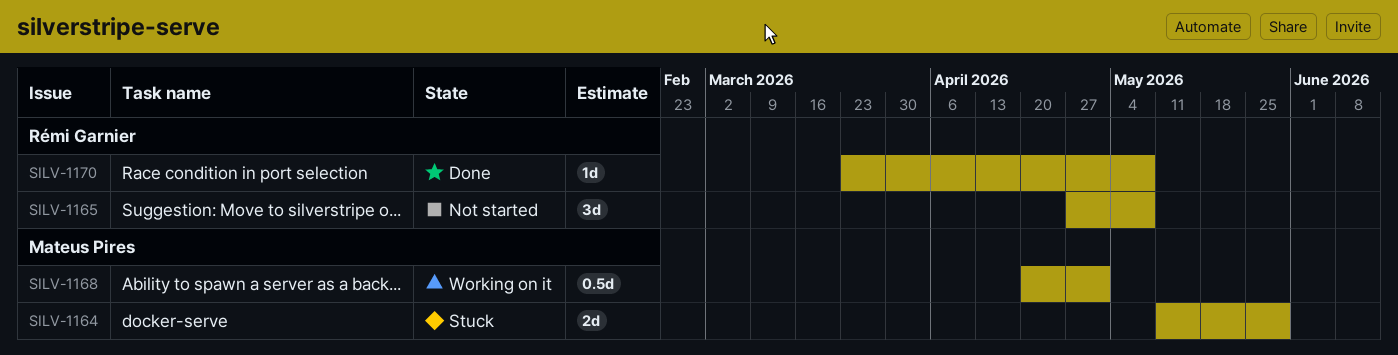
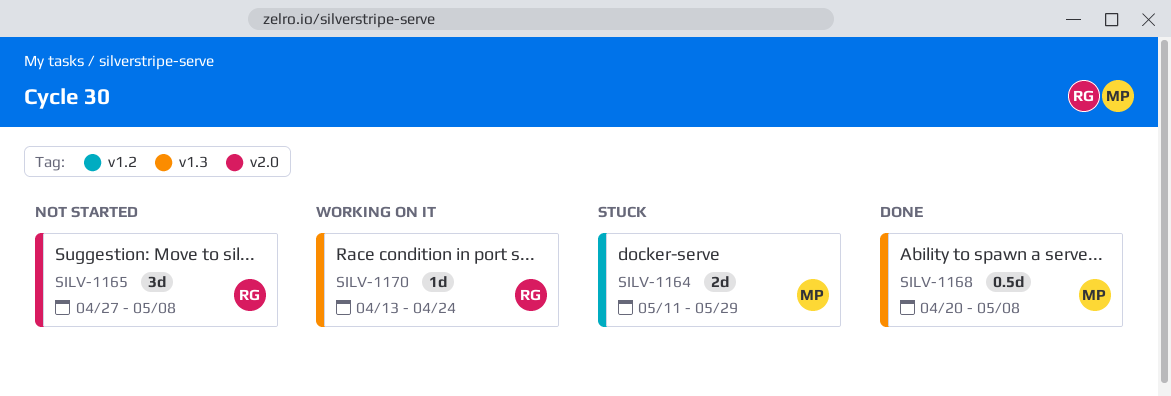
SILV-1168, status: Working on it -> Done
SILV-1168, due: May 1 -> May 8
SILV-1170, status: Done -> Working on it
SILV-1170, start: Mar 23 -> Apr 13
SILV-1170, due: May 8 -> Apr 24

